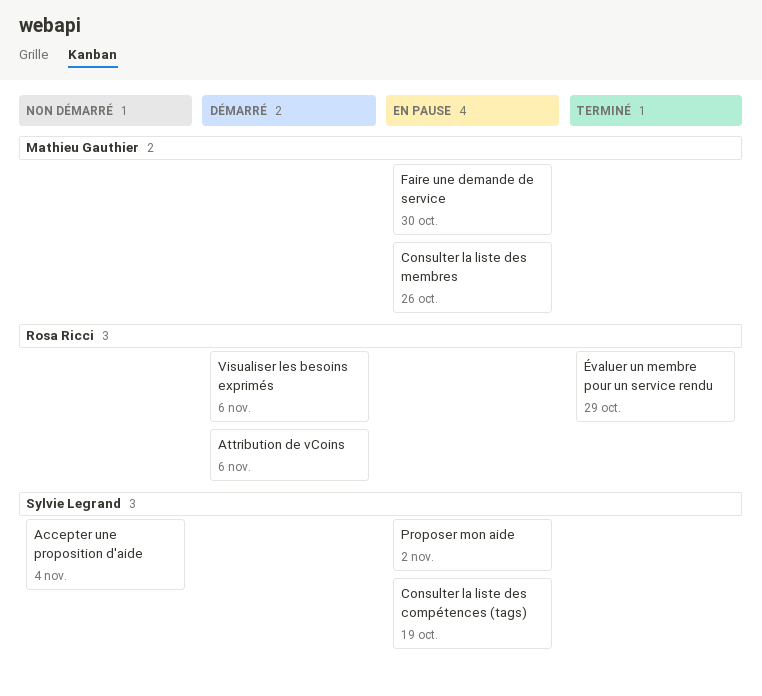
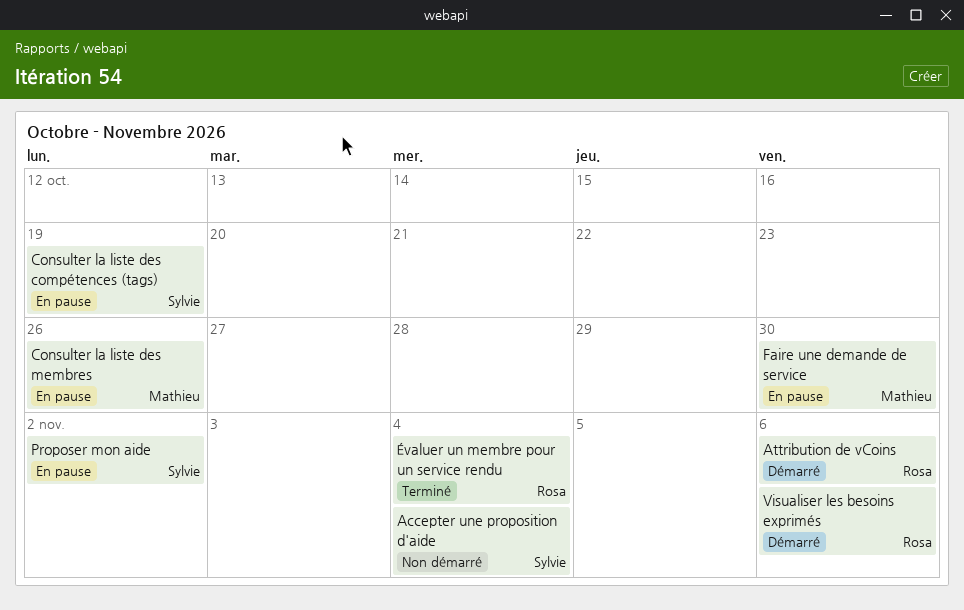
Évaluer un membre pour un service rendu, due: Oct 29 -> Nov 4

